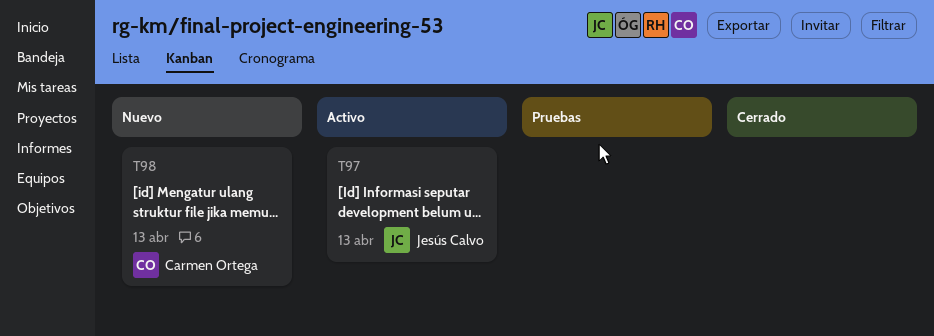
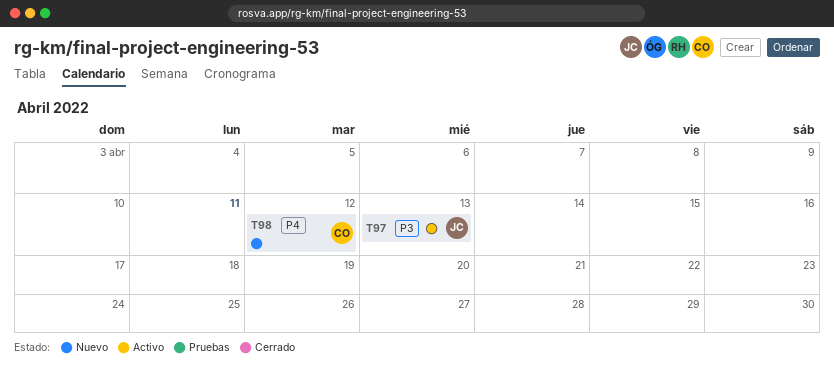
T98, due: Apr 13 -> Apr 12

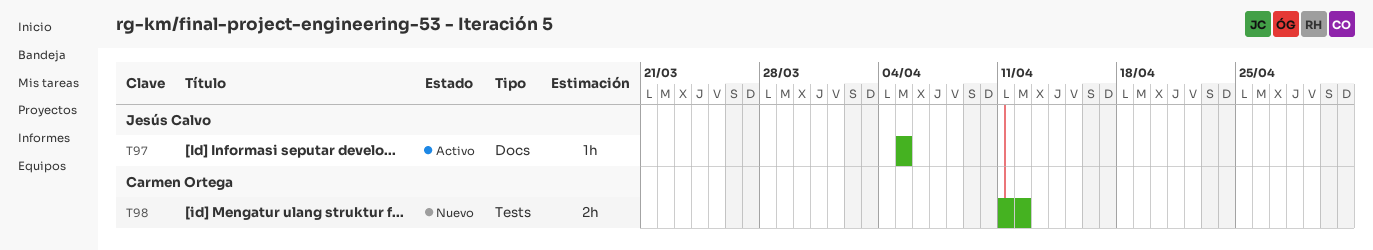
T97, due: Apr 13 -> Apr 5

